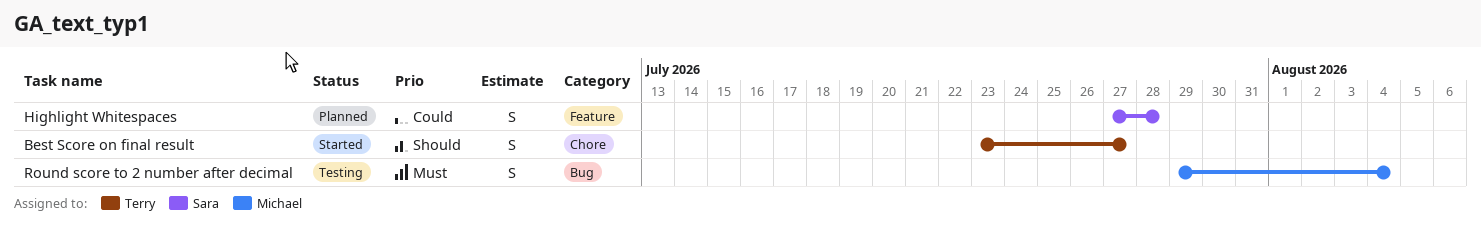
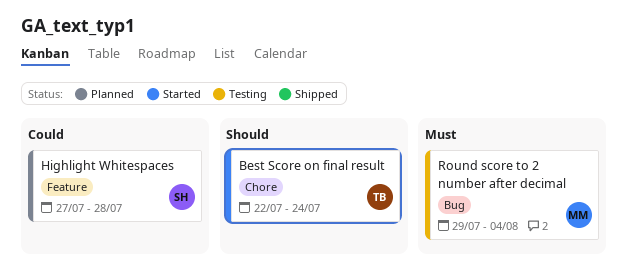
Best Score on final result, start: Jul 23 -> Jul 22
Best Score on final result, due: Jul 27 -> Jul 24

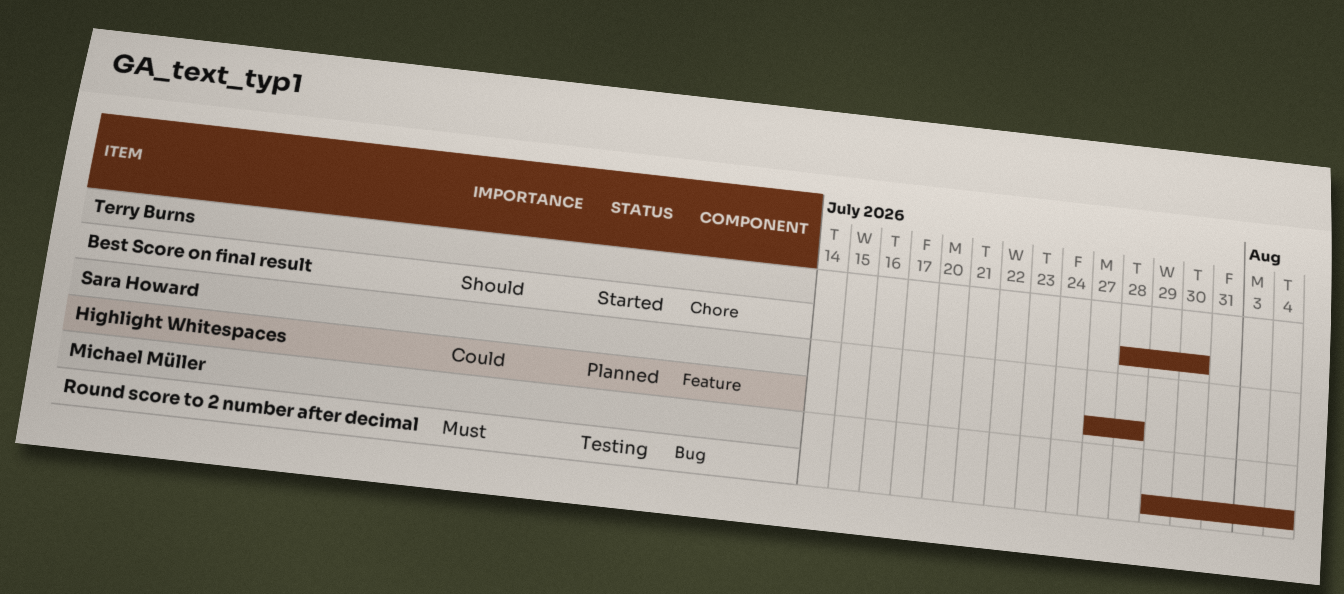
Best Score on final result, start: Jul 22 -> Jul 28
Best Score on final result, due: Jul 24 -> Jul 30

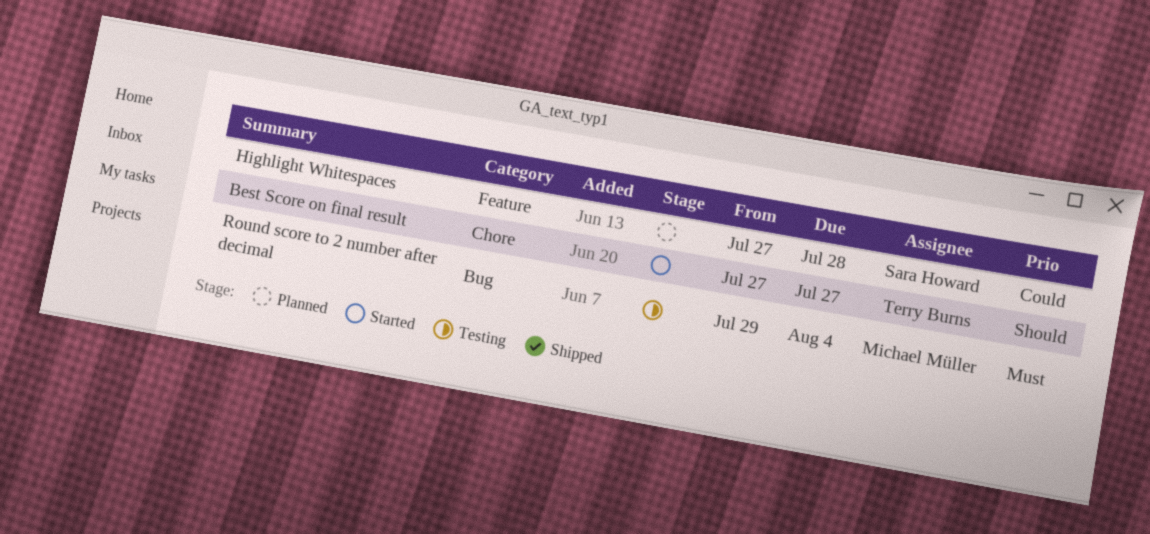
Best Score on final result, start: Jul 28 -> Jul 27
Best Score on final result, due: Jul 30 -> Jul 27

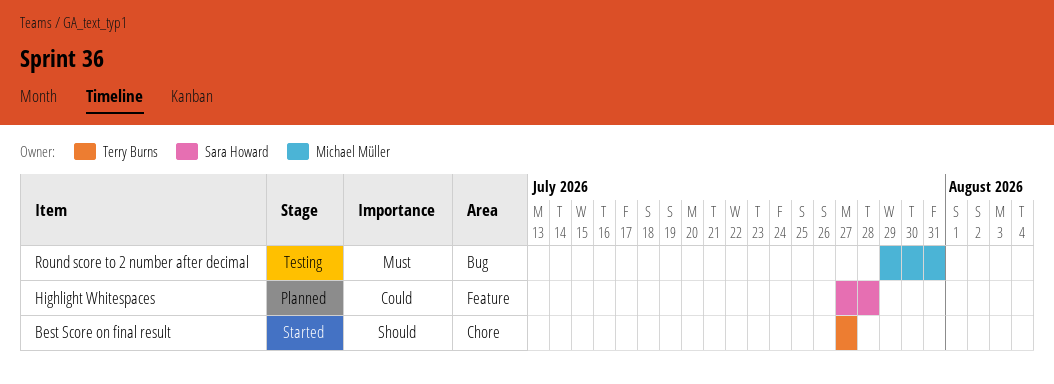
Round score to 2 number after decimal, due: Aug 4 -> Jul 31

